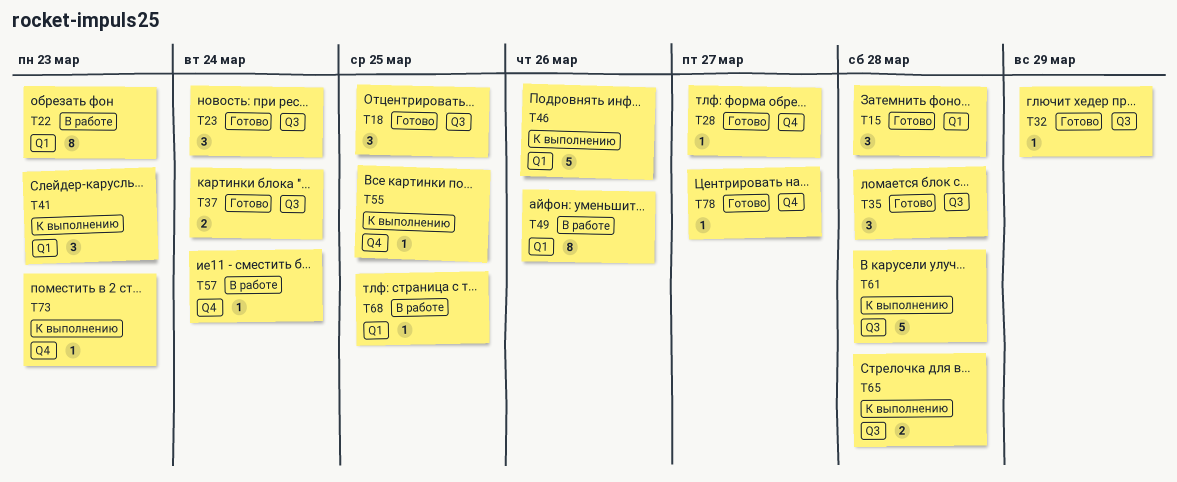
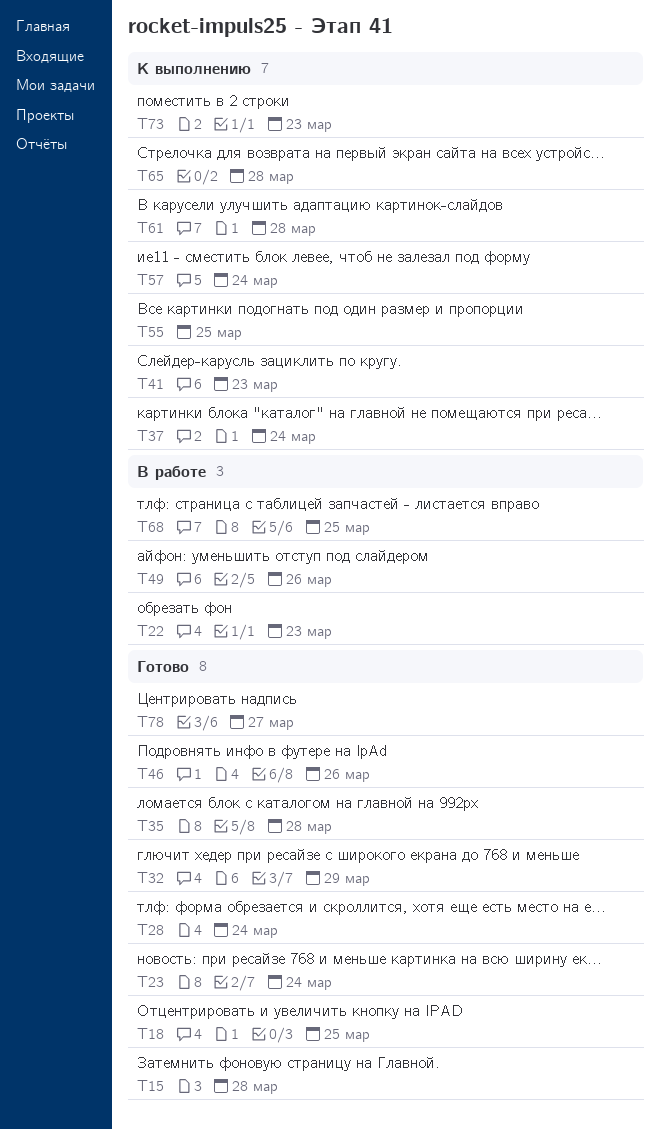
T28, due: Mar 27 -> Mar 24
T37, status: Готово -> К выполнению
T46, status: К выполнению -> Готово
T57, status: В работе -> К выполнению

